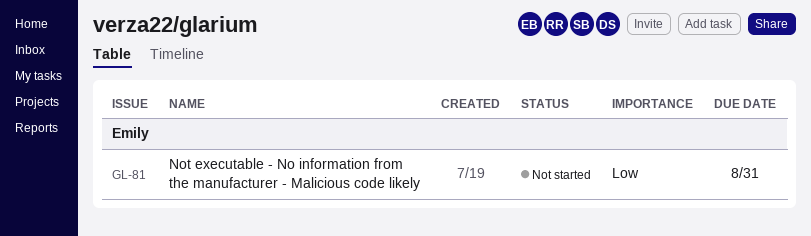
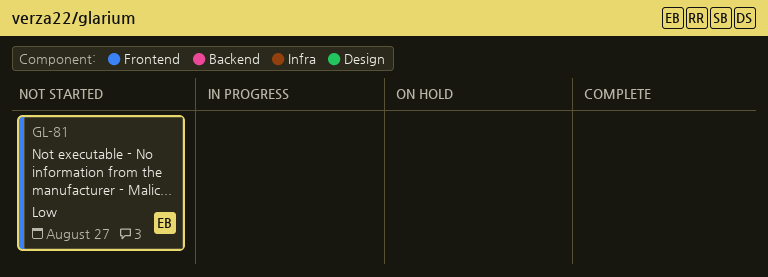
GL-81, due: Aug 31 -> Aug 27

